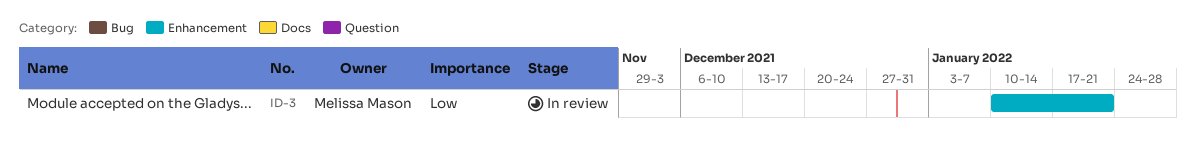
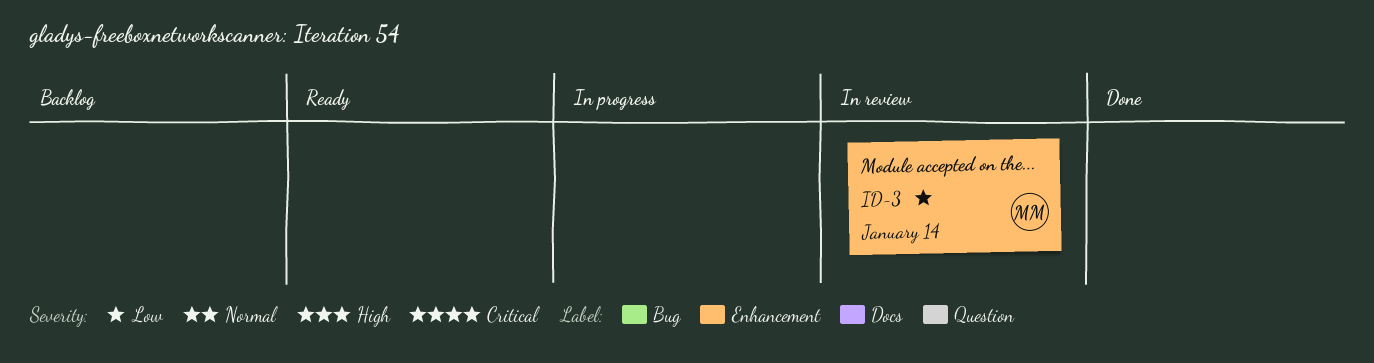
ID-3, due: Jan 21 -> Jan 14

